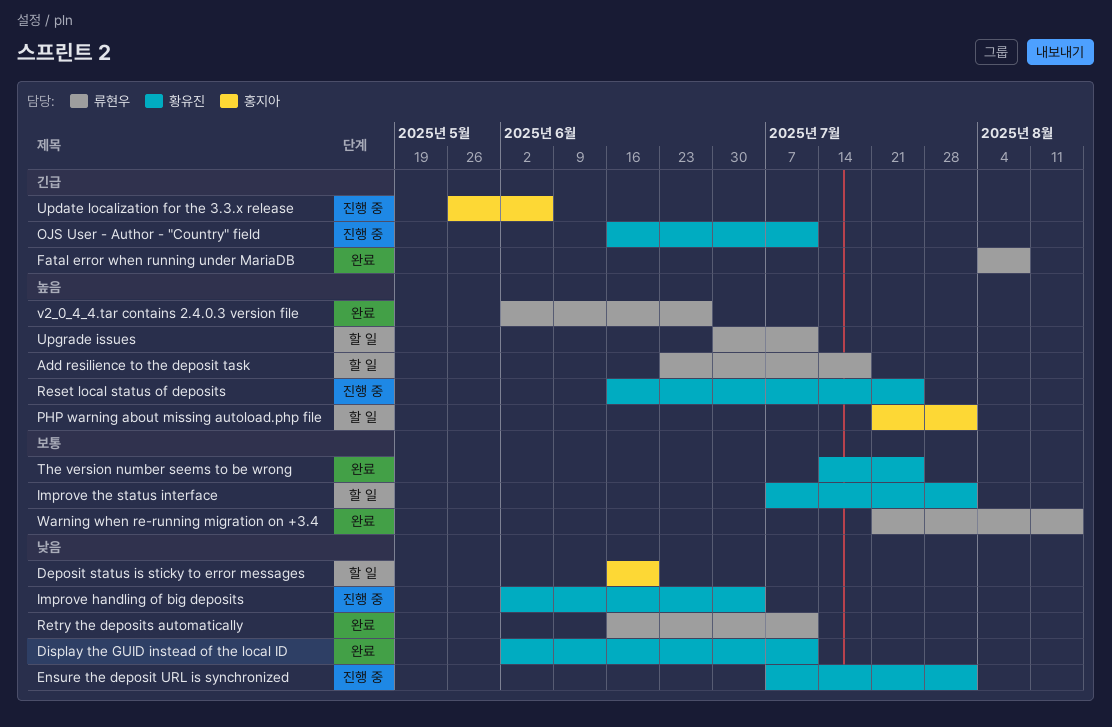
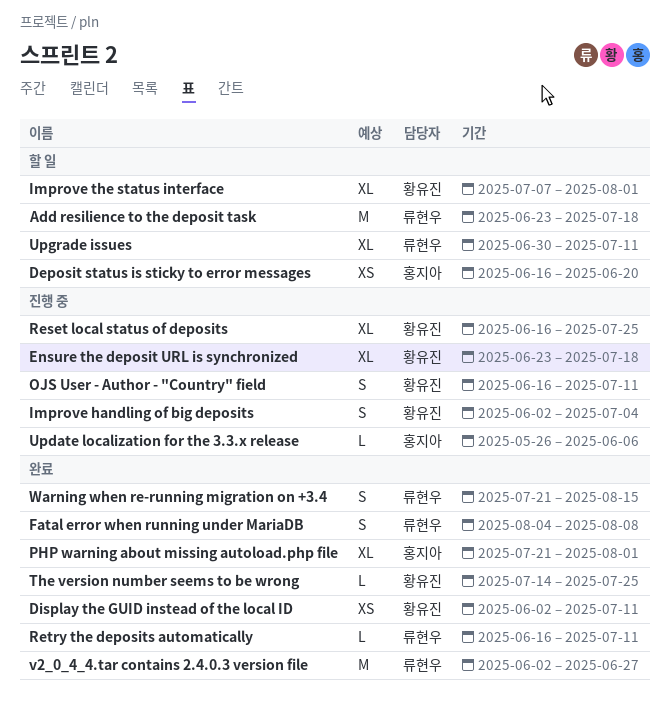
Ensure the deposit URL is synchronized, start: Jul 7 -> Jun 23
Ensure the deposit URL is synchronized, due: Aug 1 -> Jul 18
PHP warning about missing autoload.php file, status: 할 일 -> 완료

